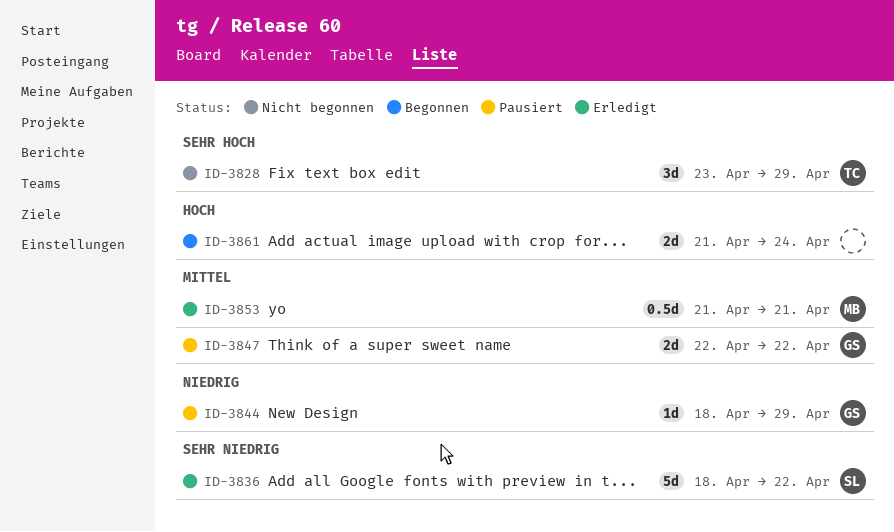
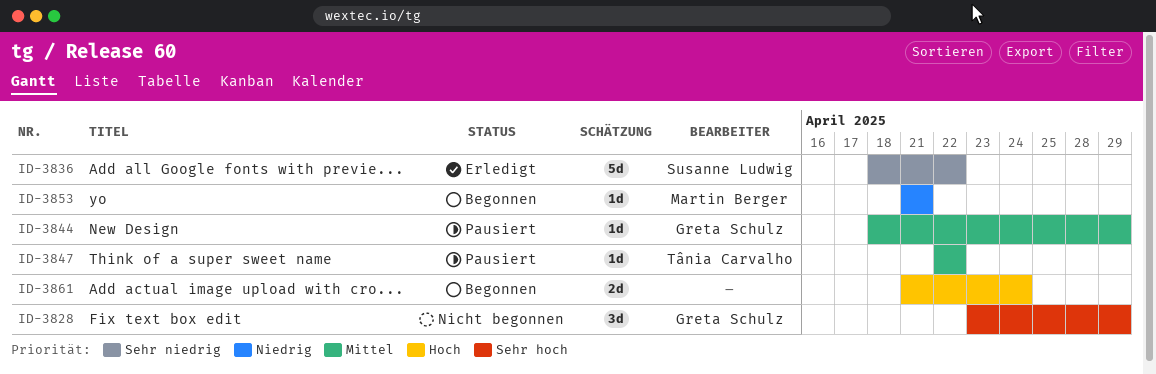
ID-3828, owner: Tânia Carvalho -> Greta Schulz
ID-3844, priority: Niedrig -> Mittel
ID-3847, owner: Greta Schulz -> Tânia Carvalho
ID-3847, estimate: 2d -> 1d
ID-3853, status: Erledigt -> Begonnen
ID-3853, priority: Mittel -> Niedrig
ID-3853, estimate: 0.5d -> 1d

